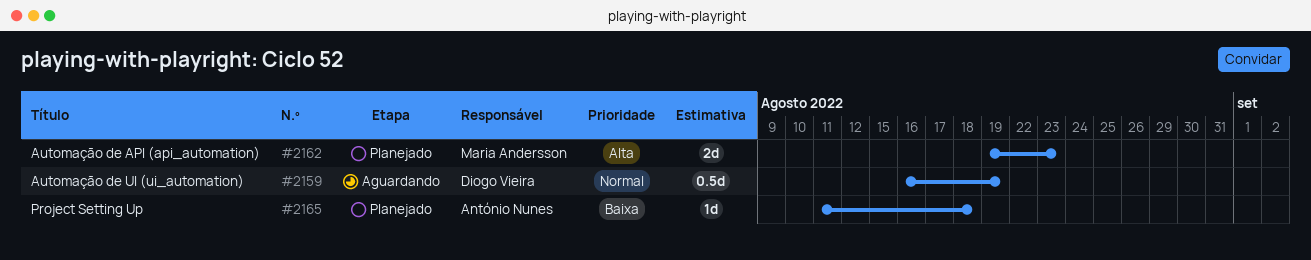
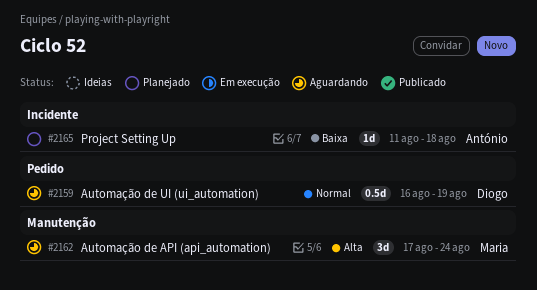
#2162, status: Planejado -> Aguardando
#2162, estimate: 2d -> 3d
#2162, start: Aug 19 -> Aug 17
#2162, due: Aug 23 -> Aug 24

